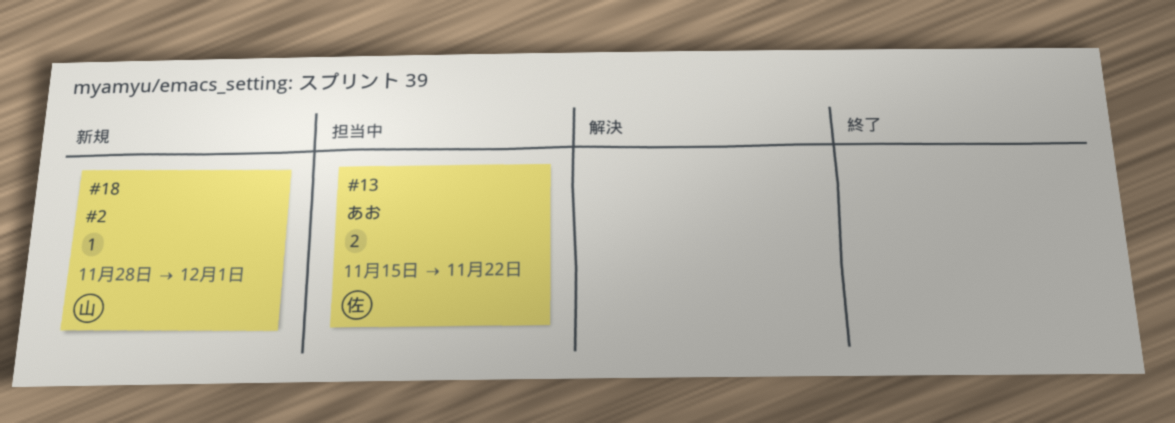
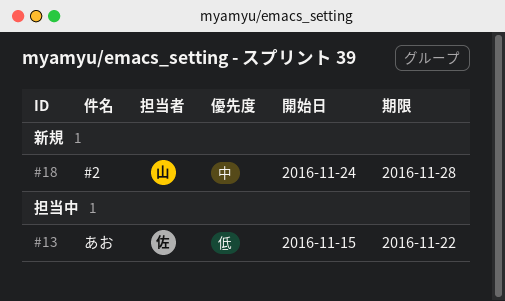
#18, start: Nov 28 -> Nov 24
#18, due: Dec 1 -> Nov 28

